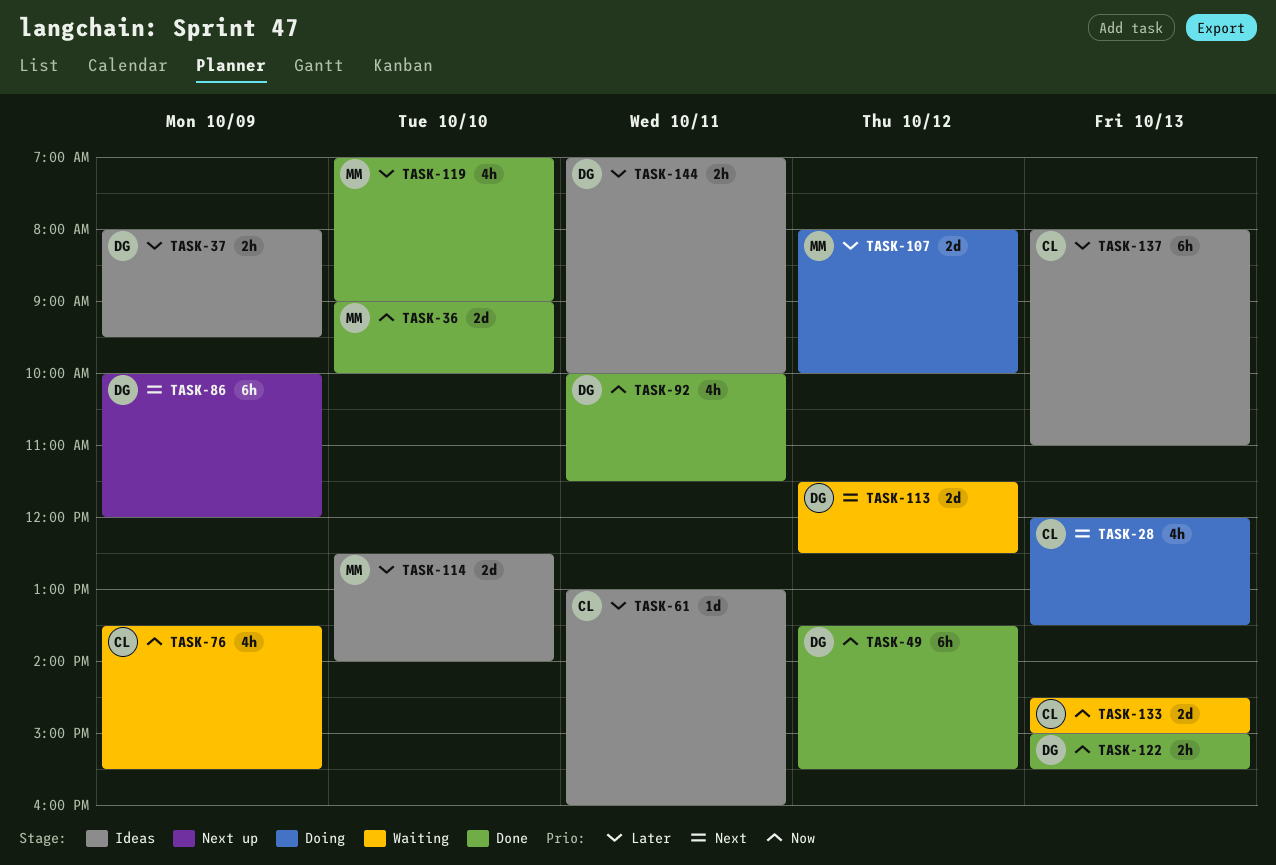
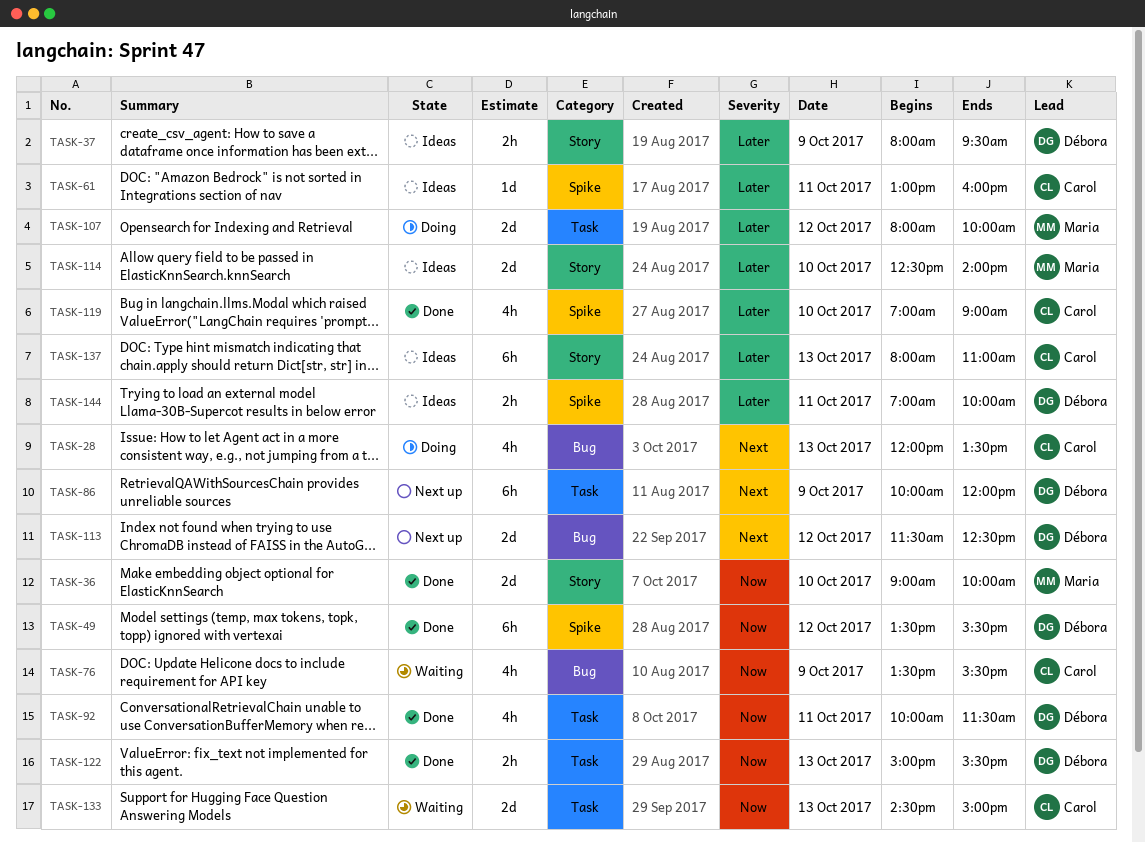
TASK-113, status: Waiting -> Next up
TASK-119, owner: Maria -> Carol

